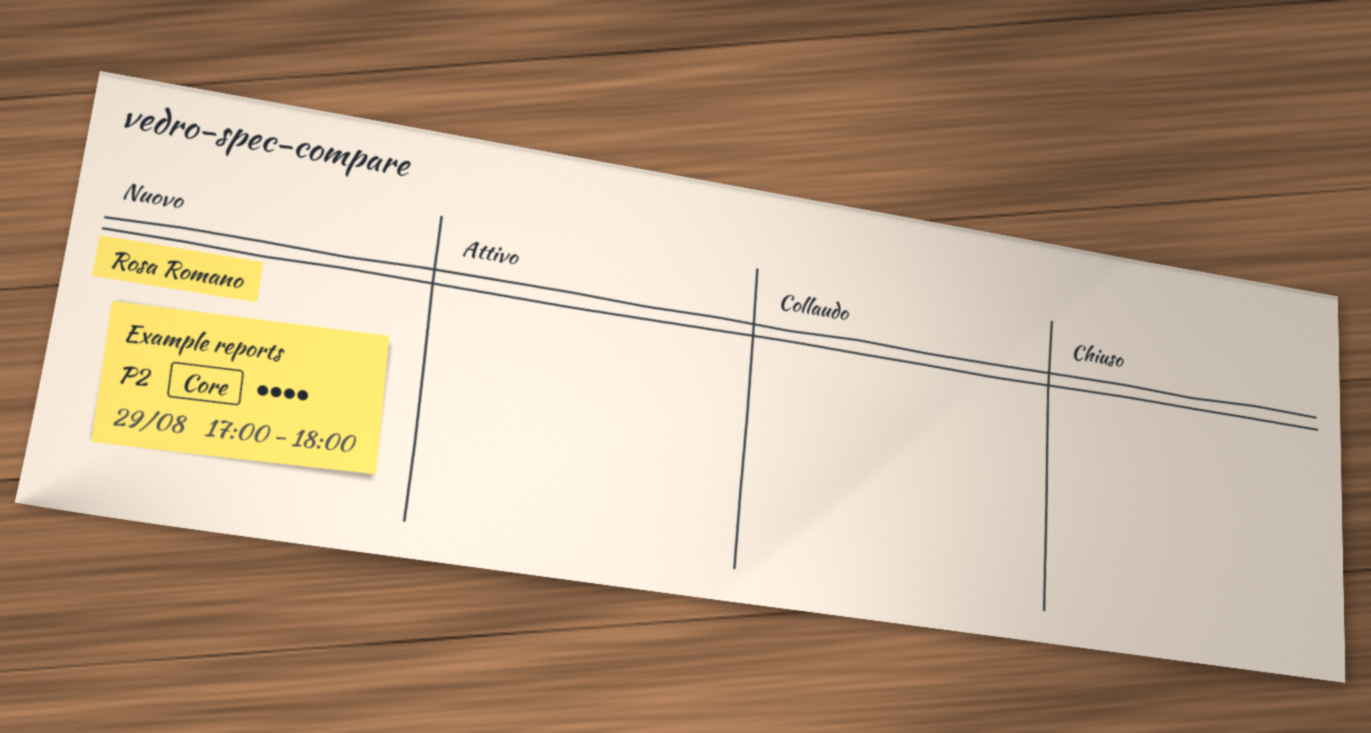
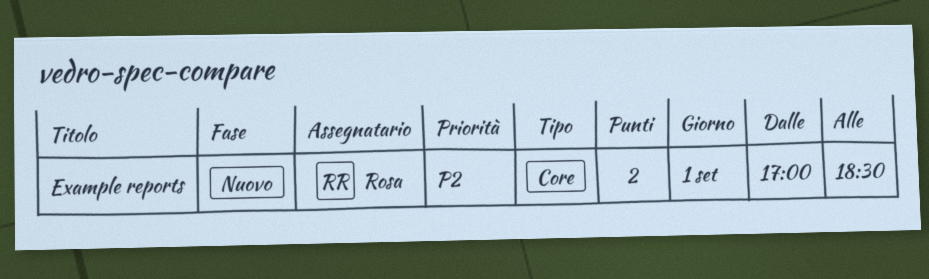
Example reports, estimate: 4 -> 2
Example reports, day: Aug 29 -> Sep 1
Example reports, ends: 18:00 -> 18:30

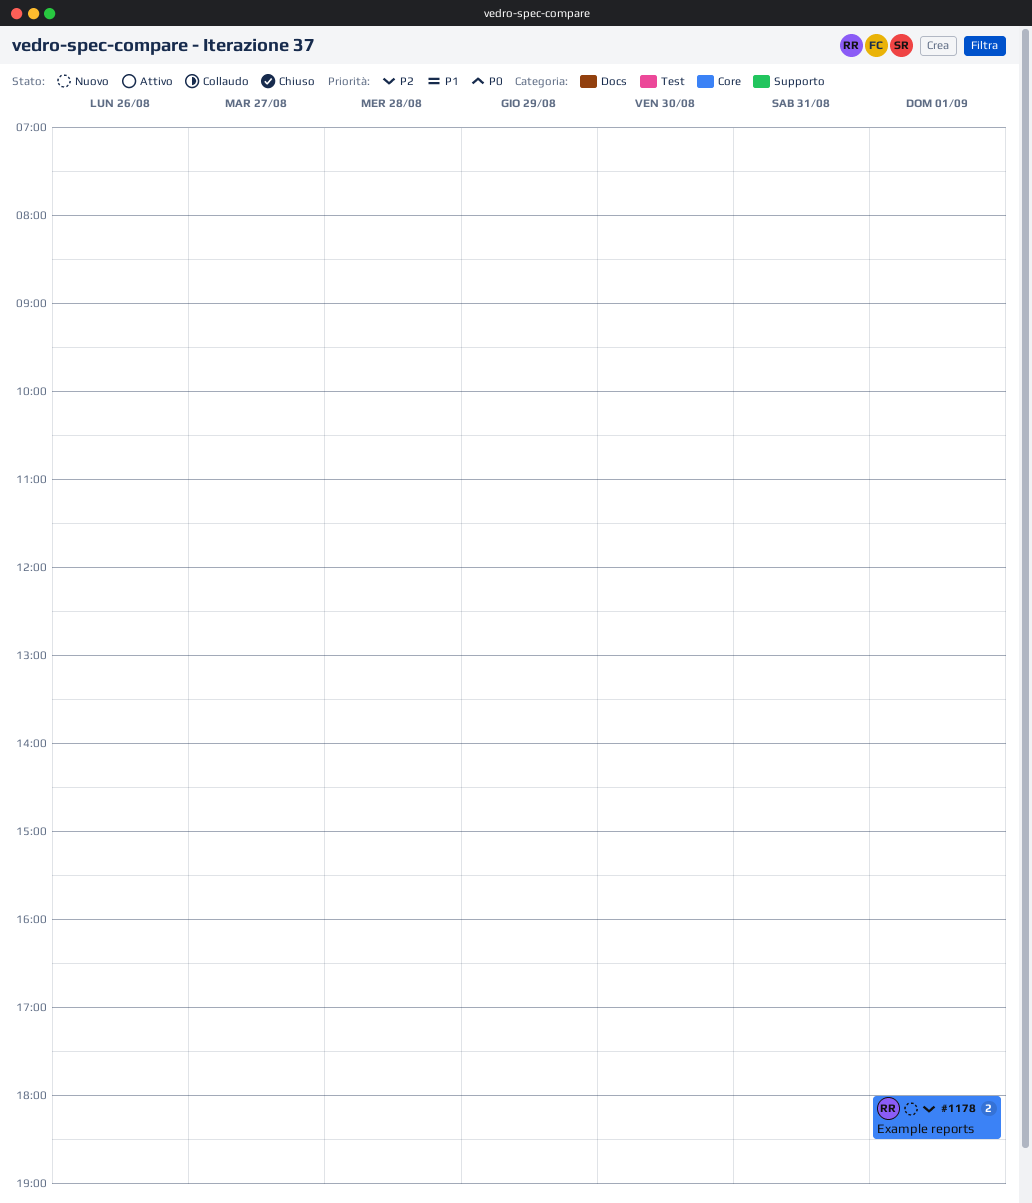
Example reports, begins: 17:00 -> 18:00

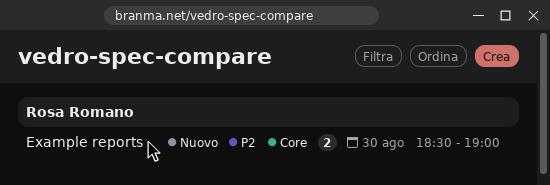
Example reports, day: Sep 1 -> Aug 30
Example reports, begins: 18:00 -> 18:30
Example reports, ends: 18:30 -> 19:00

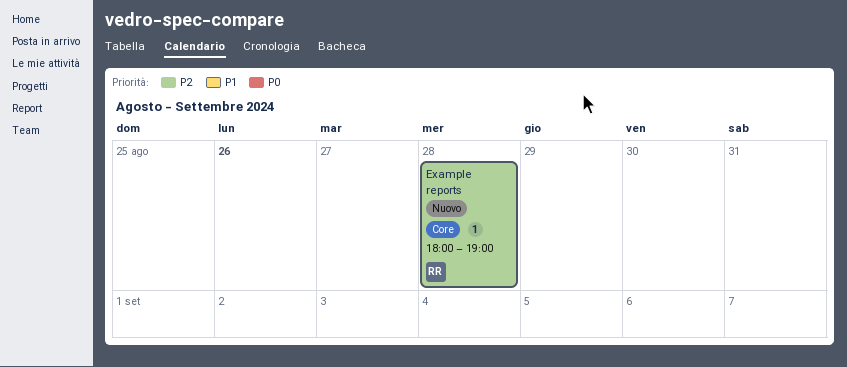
Example reports, estimate: 2 -> 1
Example reports, day: Aug 30 -> Aug 28
Example reports, begins: 18:30 -> 18:00

